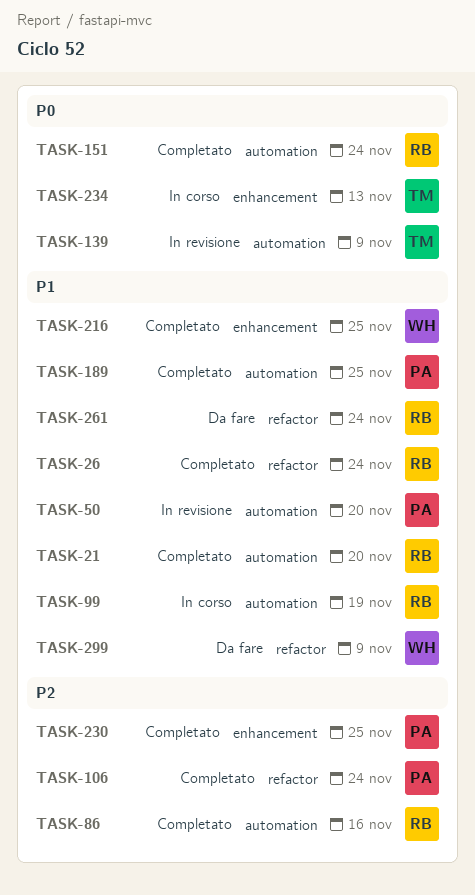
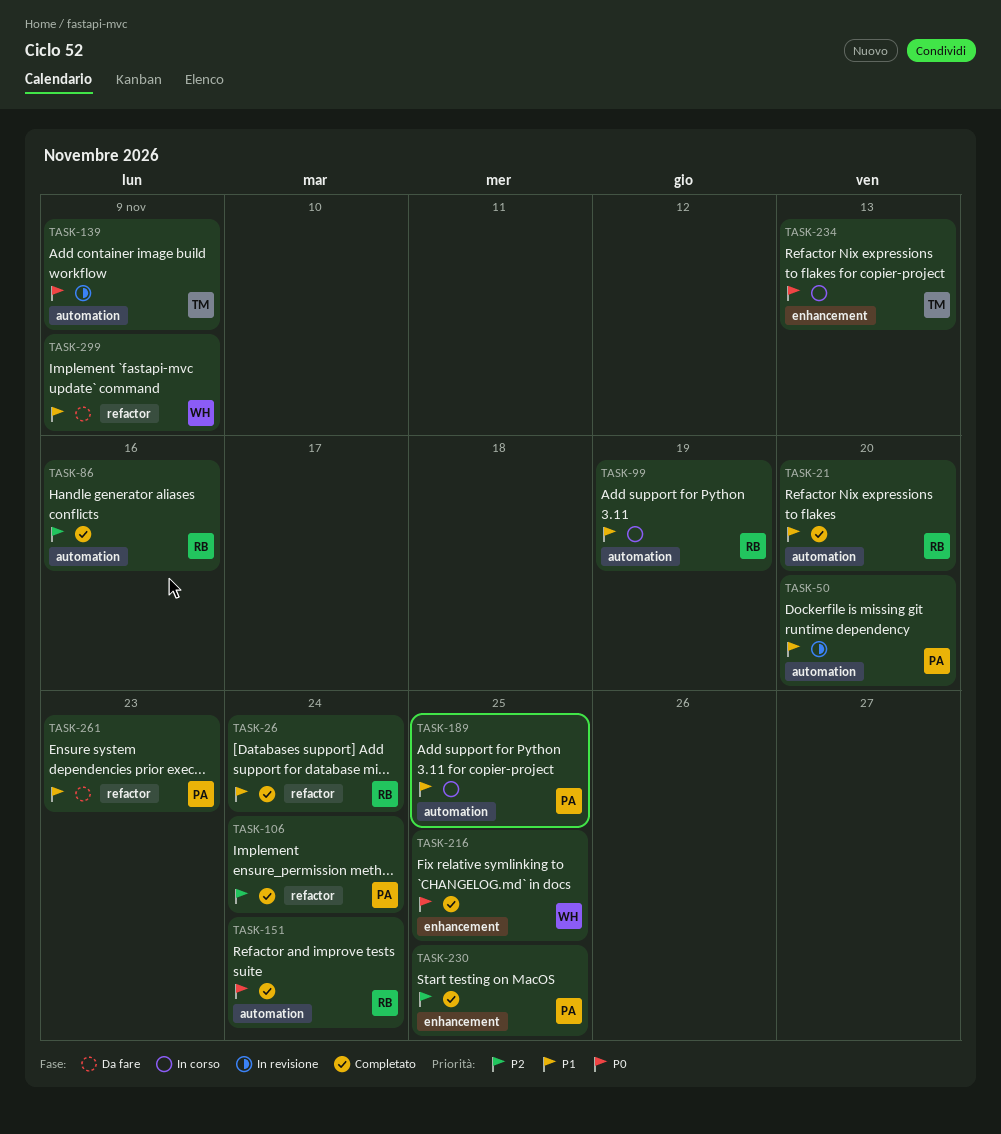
TASK-189, status: Completato -> In corso
TASK-216, priority: P1 -> P0
TASK-261, owner: RB -> PA
TASK-261, due: Nov 24 -> Nov 23

